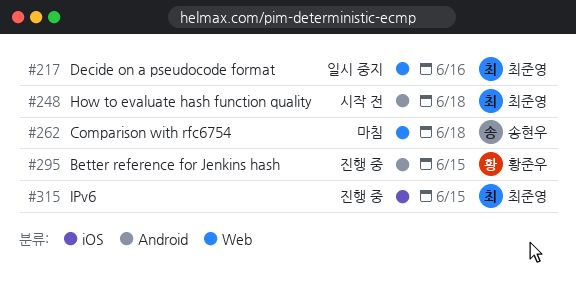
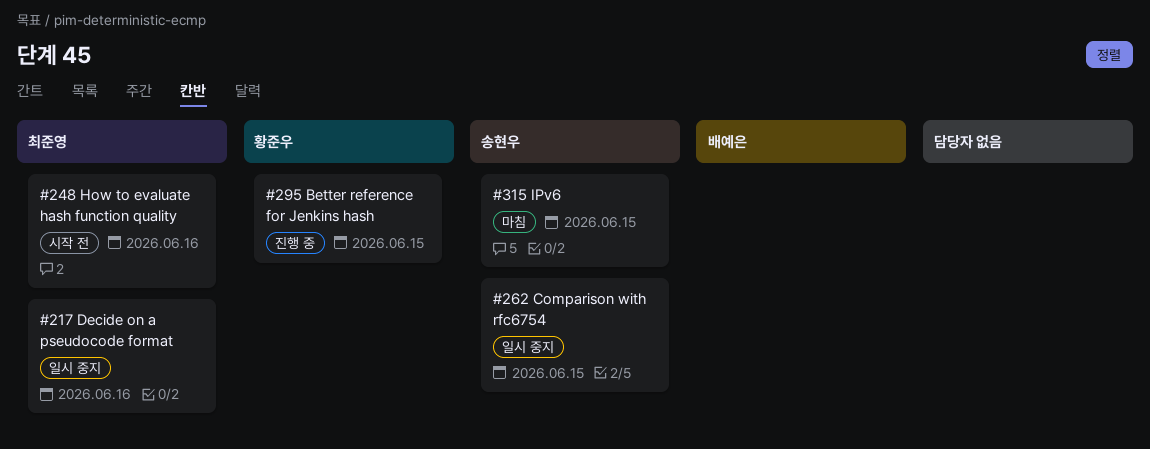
#248, due: Jun 18 -> Jun 16
#262, status: 마침 -> 일시 중지
#262, due: Jun 18 -> Jun 15
#315, status: 진행 중 -> 마침
#315, owner: 최준영 -> 송현우

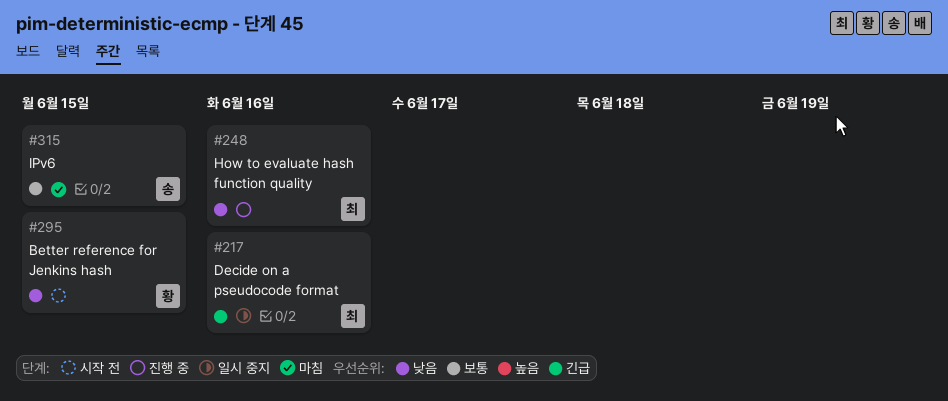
#248, status: 시작 전 -> 진행 중
#262: present -> none
#295, status: 진행 중 -> 시작 전

